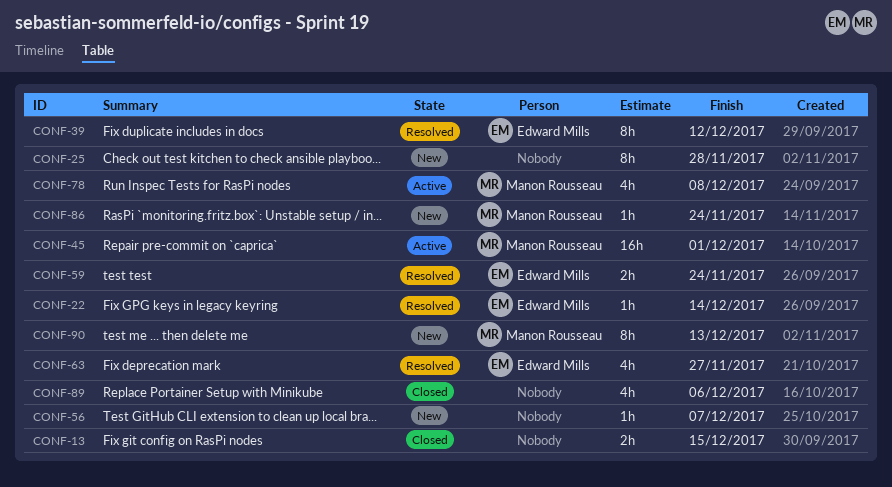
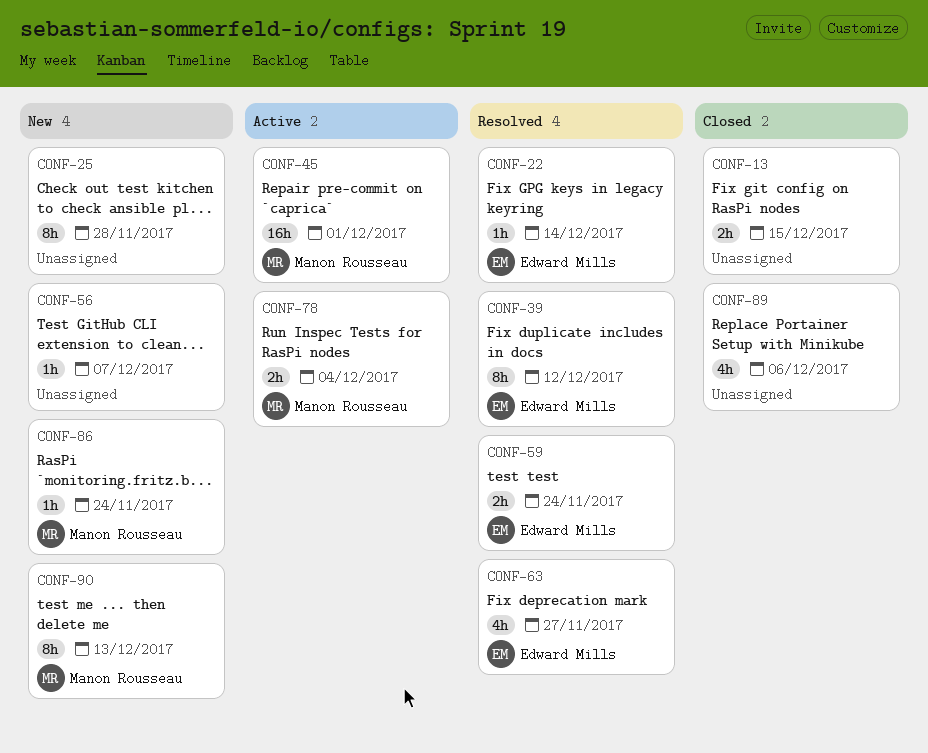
CONF-78, estimate: 4h -> 2h
CONF-78, due: Dec 8 -> Dec 4

